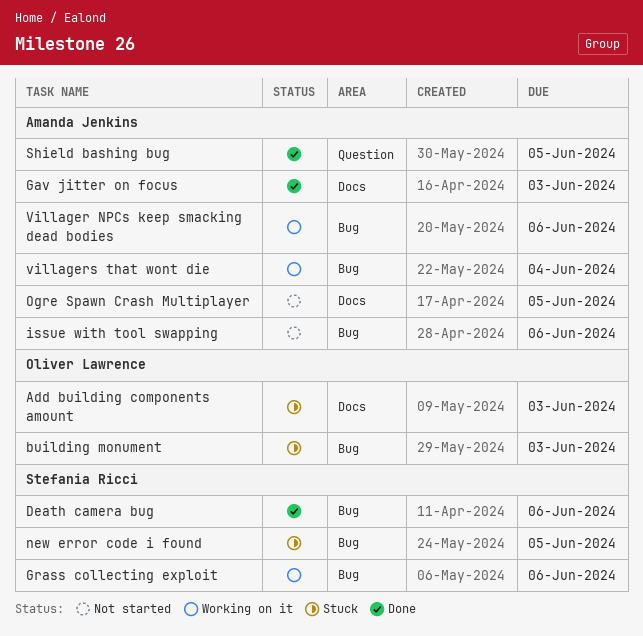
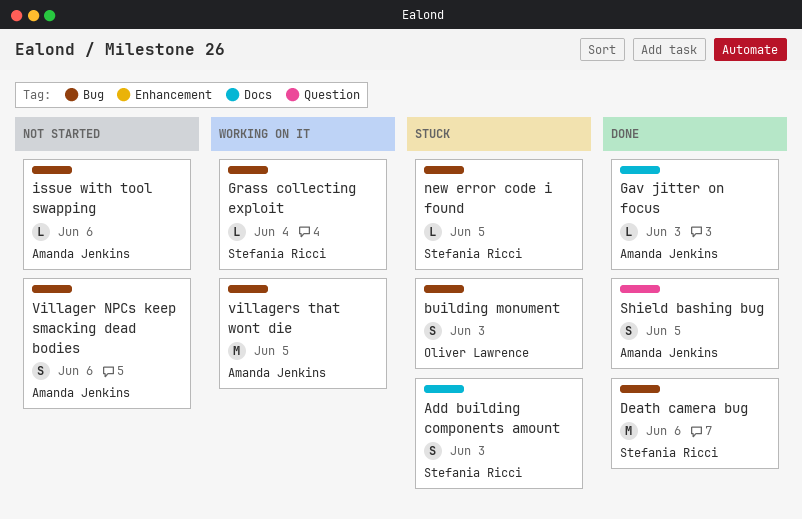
Add building components amount, owner: Oliver Lawrence -> Stefania Ricci
Grass collecting exploit, due: Jun 6 -> Jun 4
Ogre Spawn Crash Multiplayer: present -> none
Villager NPCs keep smacking dead bodies, status: Working on it -> Not started
villagers that wont die, due: Jun 4 -> Jun 5

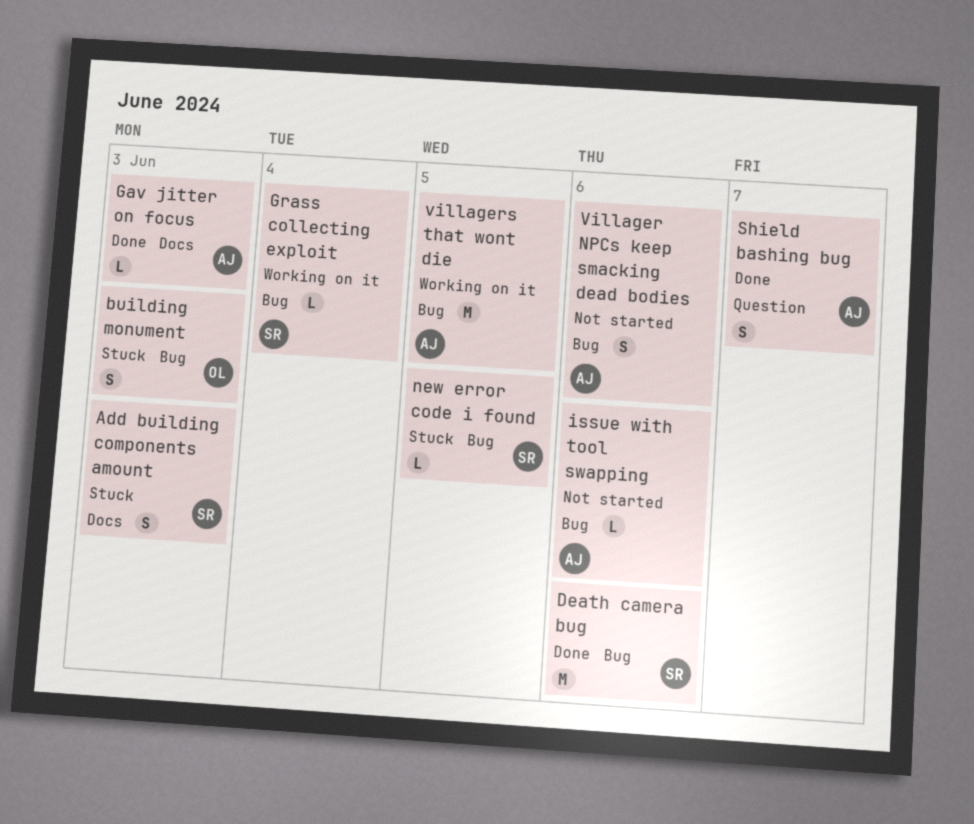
Shield bashing bug, due: Jun 5 -> Jun 7

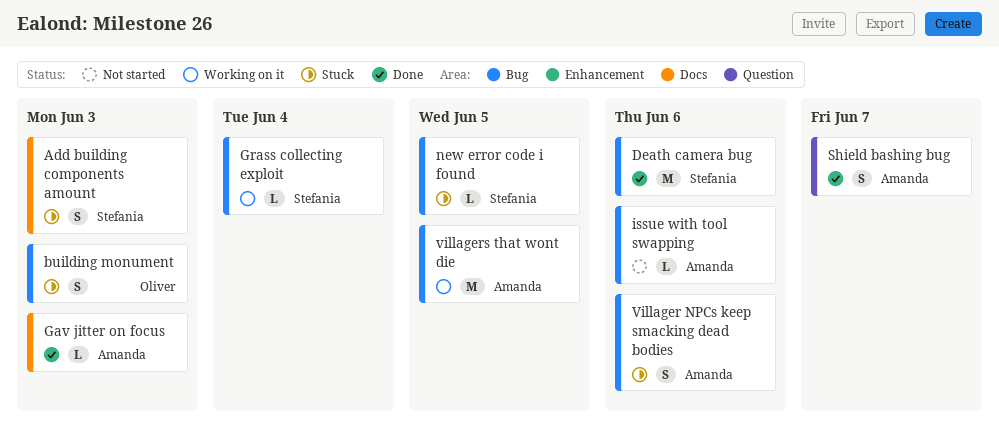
Villager NPCs keep smacking dead bodies, status: Not started -> Stuck

